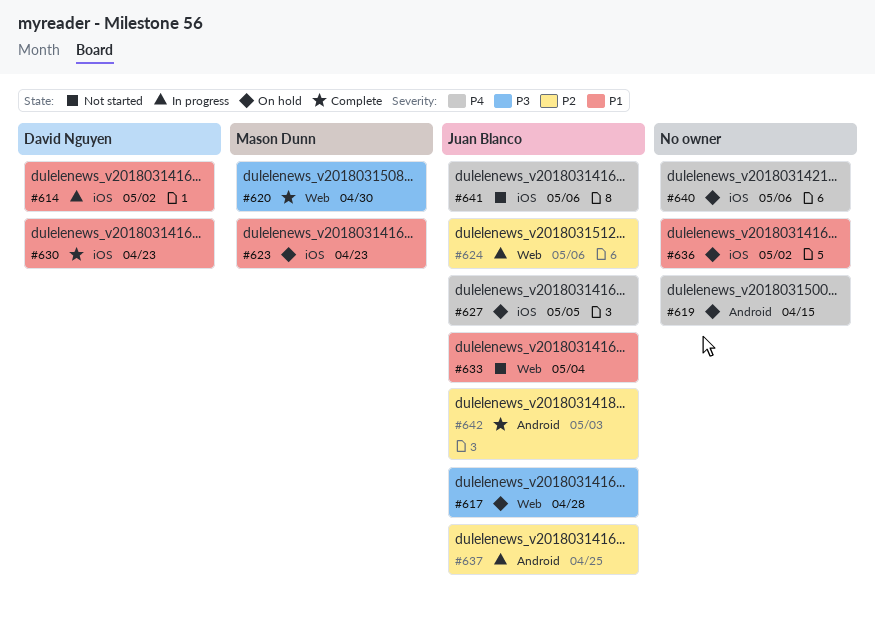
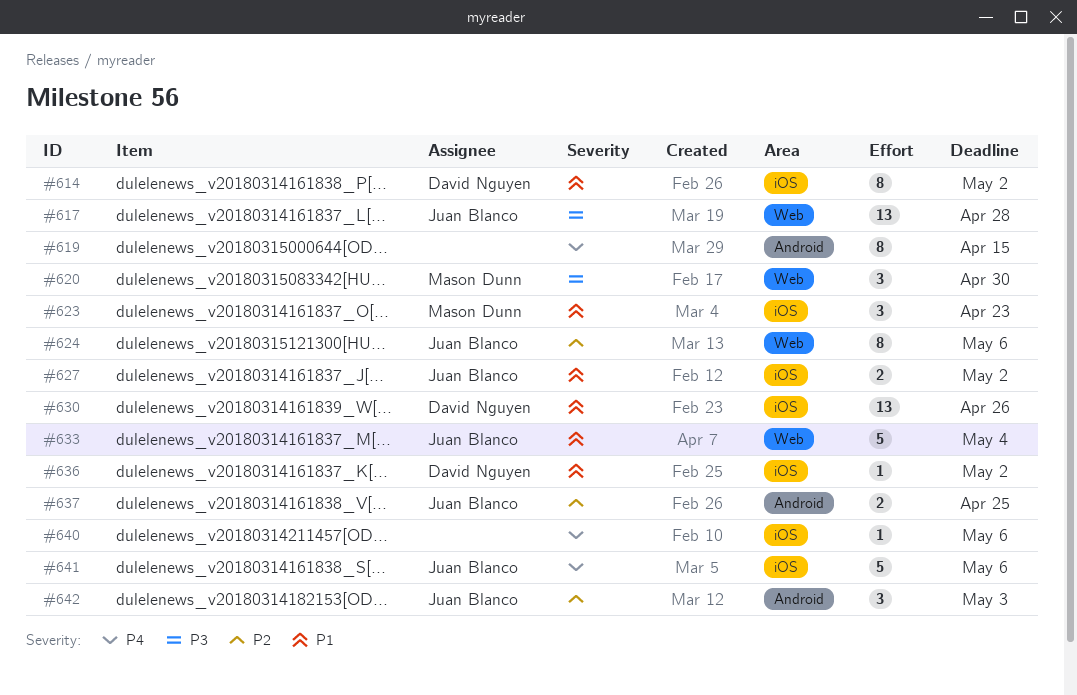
#627, priority: P4 -> P1
#627, due: May 5 -> May 2
#630, due: Apr 23 -> Apr 26
#636, owner: none -> David Nguyen

